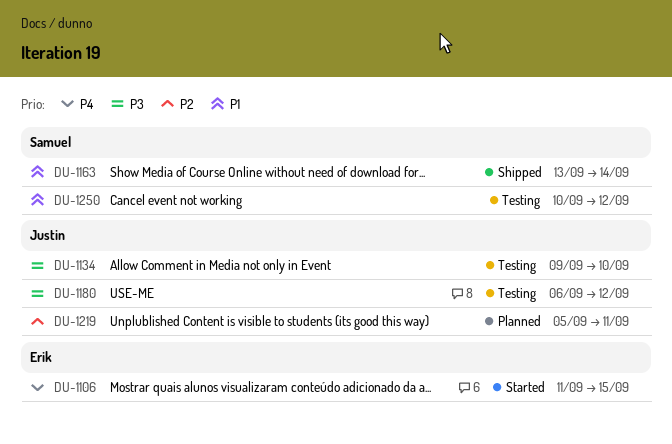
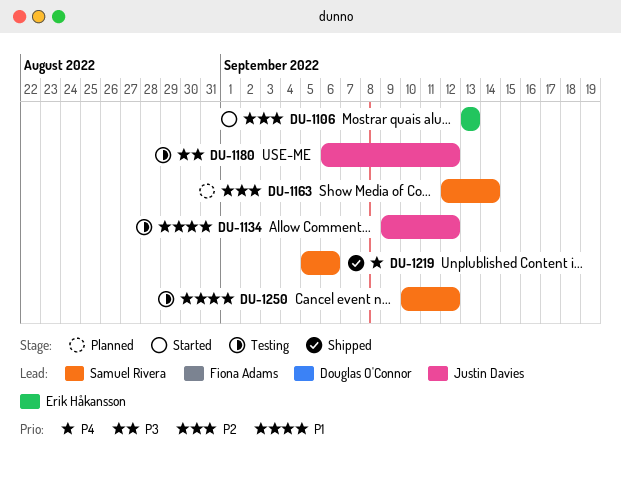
DU-1106, priority: P4 -> P2
DU-1106, start: Sep 11 -> Sep 13
DU-1106, due: Sep 15 -> Sep 13
DU-1134, priority: P3 -> P1
DU-1134, due: Sep 10 -> Sep 12
DU-1163, status: Shipped -> Planned
DU-1163, priority: P1 -> P2
DU-1163, start: Sep 13 -> Sep 12
DU-1219, status: Planned -> Shipped
DU-1219, owner: Justin Davies -> Samuel Rivera
DU-1219, priority: P2 -> P4
DU-1219, due: Sep 11 -> Sep 6

